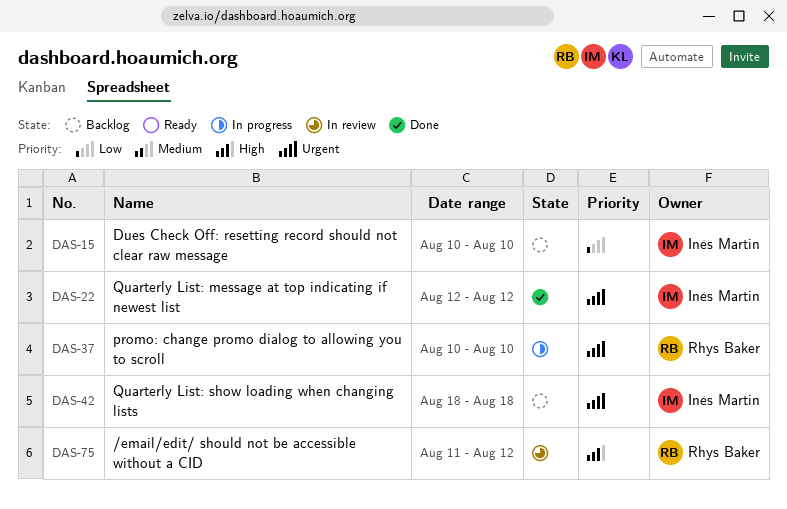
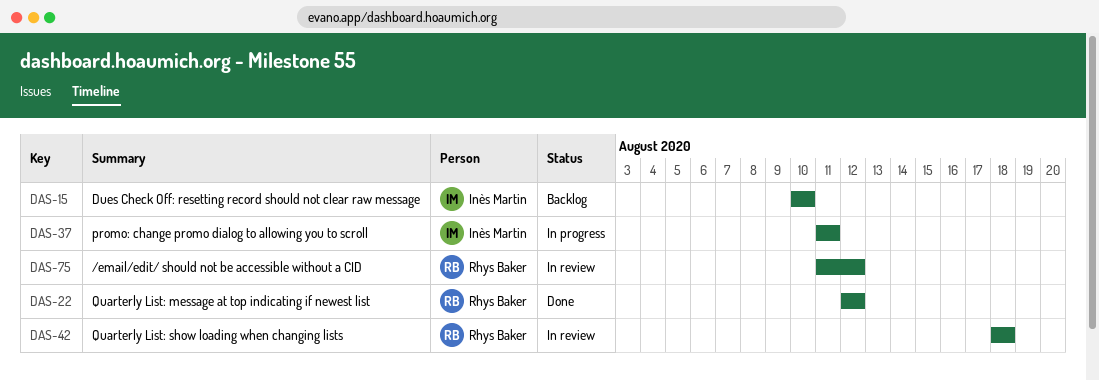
DAS-22, owner: Inès Martin -> Rhys Baker
DAS-37, owner: Rhys Baker -> Inès Martin
DAS-37, start: Aug 10 -> Aug 11
DAS-37, due: Aug 10 -> Aug 11
DAS-42, status: Backlog -> In review
DAS-42, owner: Inès Martin -> Rhys Baker

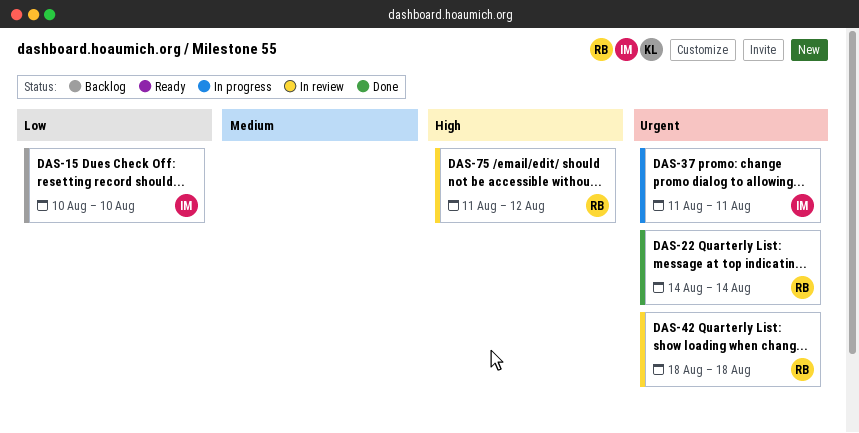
DAS-22, start: Aug 12 -> Aug 14
DAS-22, due: Aug 12 -> Aug 14

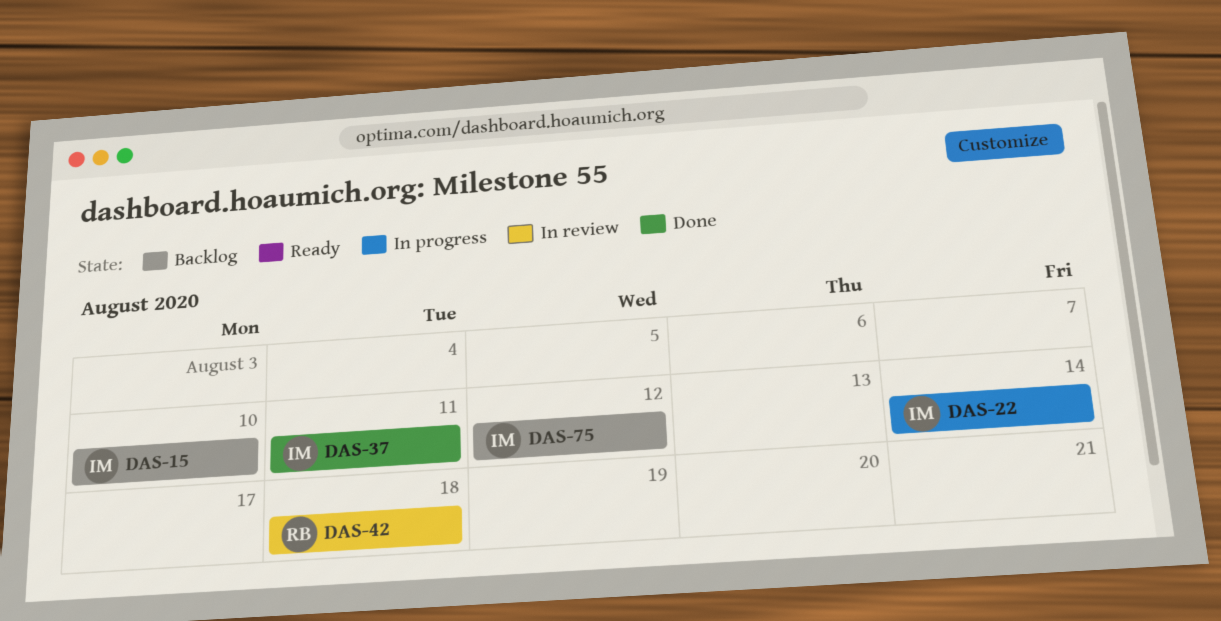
DAS-22, status: Done -> In progress
DAS-22, owner: RB -> IM
DAS-37, status: In progress -> Done
DAS-75, status: In review -> Backlog
DAS-75, owner: RB -> IM
DAS-75, start: Aug 11 -> Aug 12

